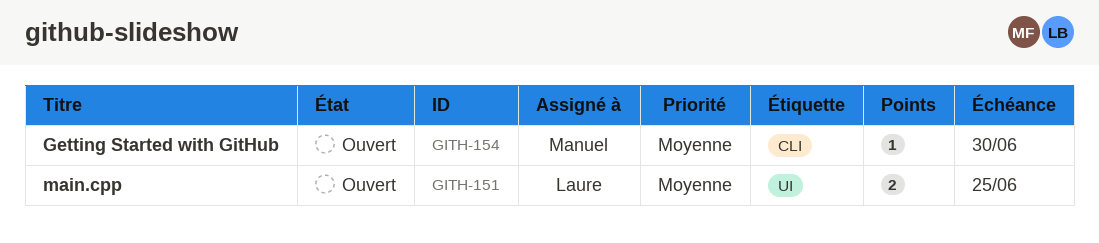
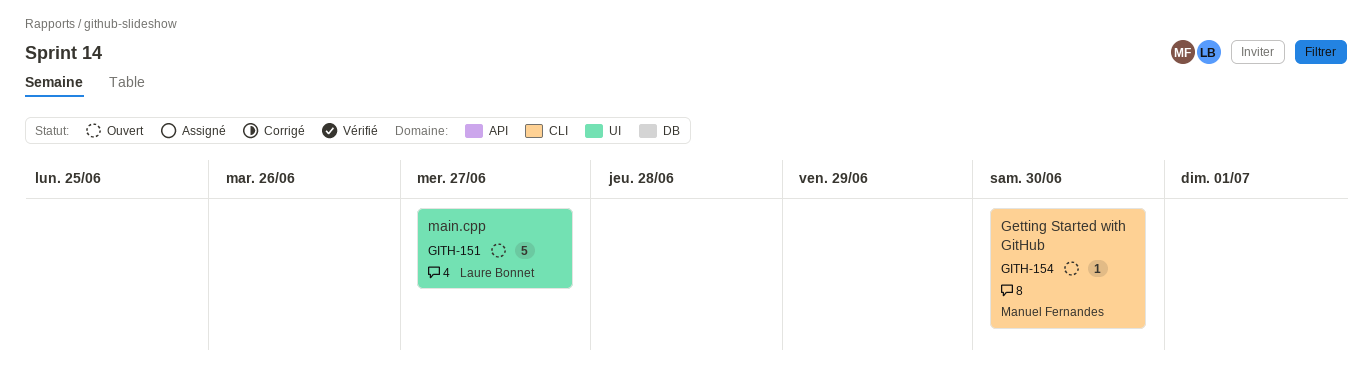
GITH-151, estimate: 2 -> 5
GITH-151, due: Jun 25 -> Jun 27

